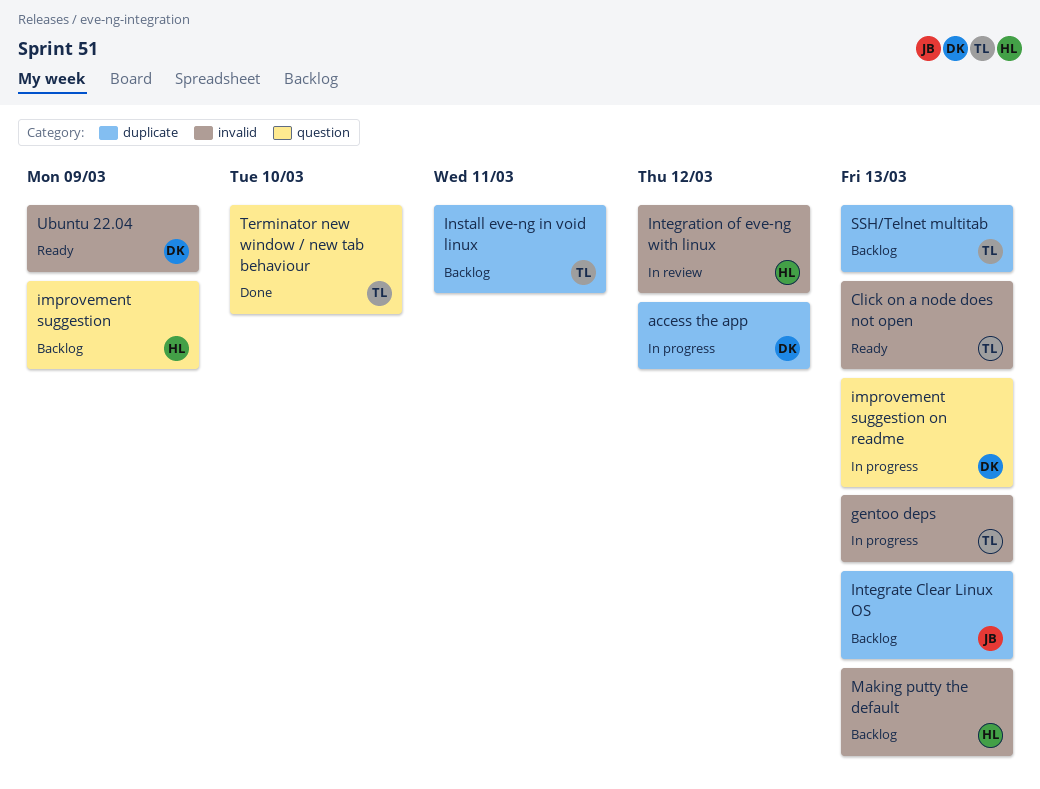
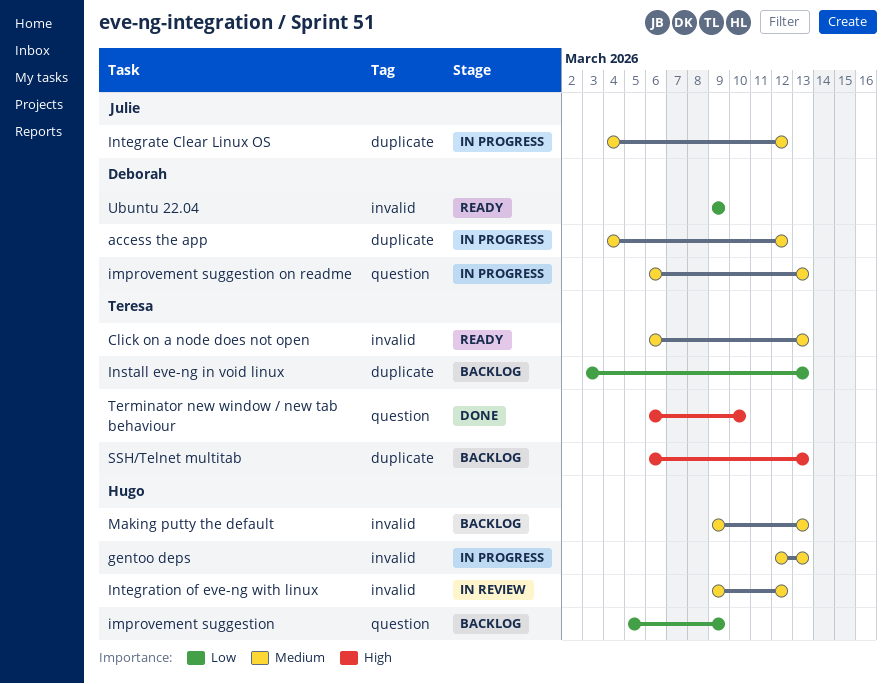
gentoo deps, owner: Teresa -> Hugo
Install eve-ng in void linux, due: Mar 11 -> Mar 13
Integrate Clear Linux OS, status: Backlog -> In progress
Integrate Clear Linux OS, due: Mar 13 -> Mar 12

